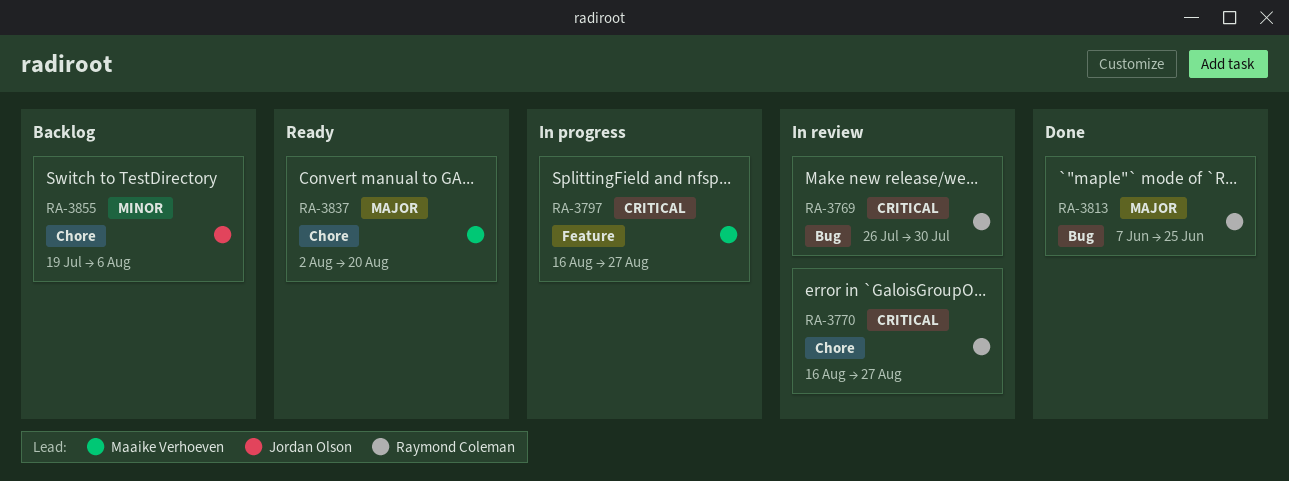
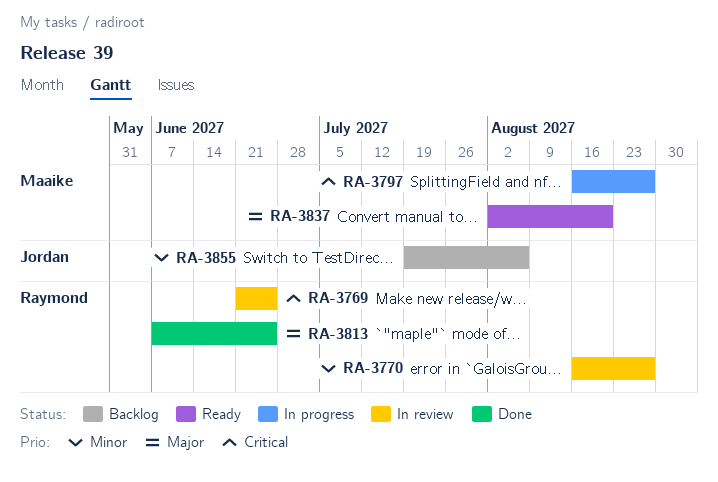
RA-3769, start: Jul 26 -> Jun 21
RA-3769, due: Jul 30 -> Jun 25
RA-3770, priority: Critical -> Minor

